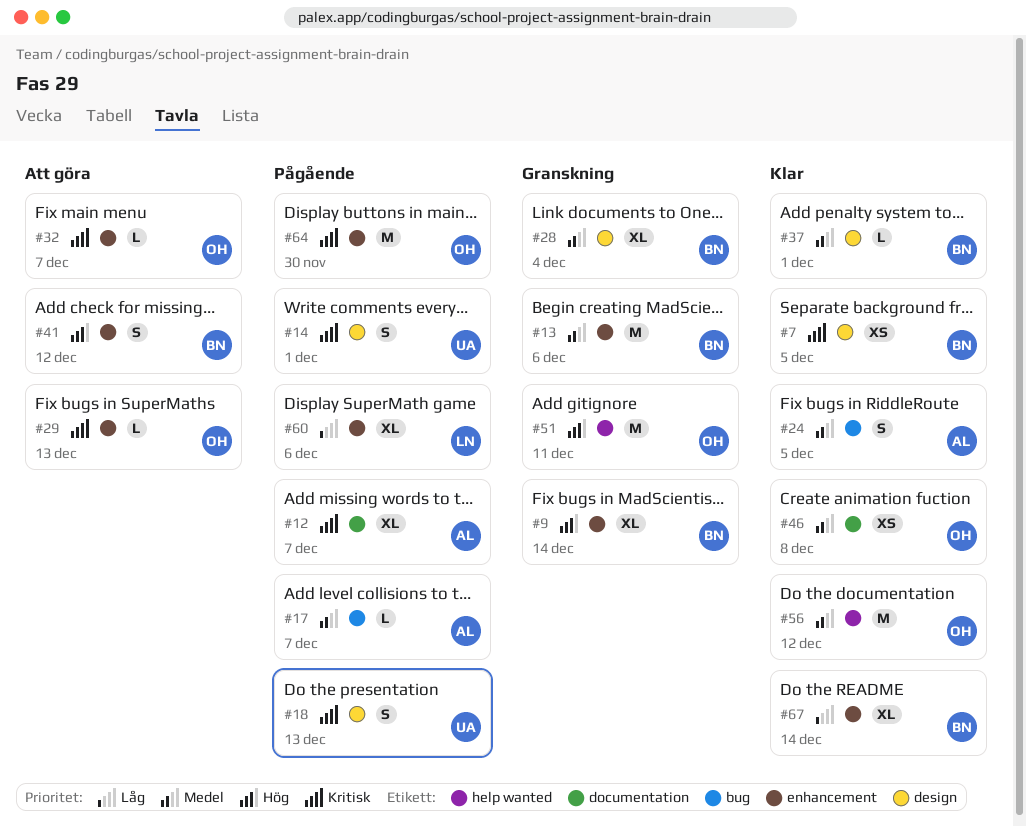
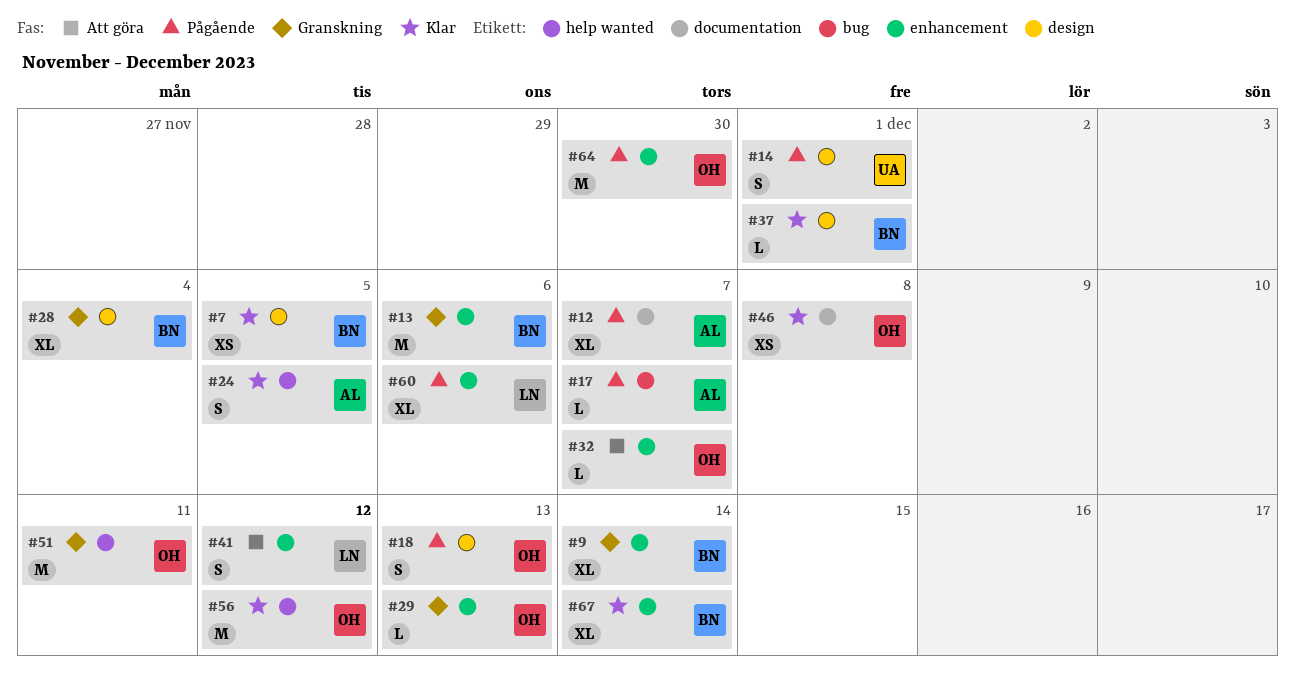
#18, owner: UA -> OH
#24, label: bug -> help wanted
#29, status: Att göra -> Granskning
#41, owner: BN -> LN

